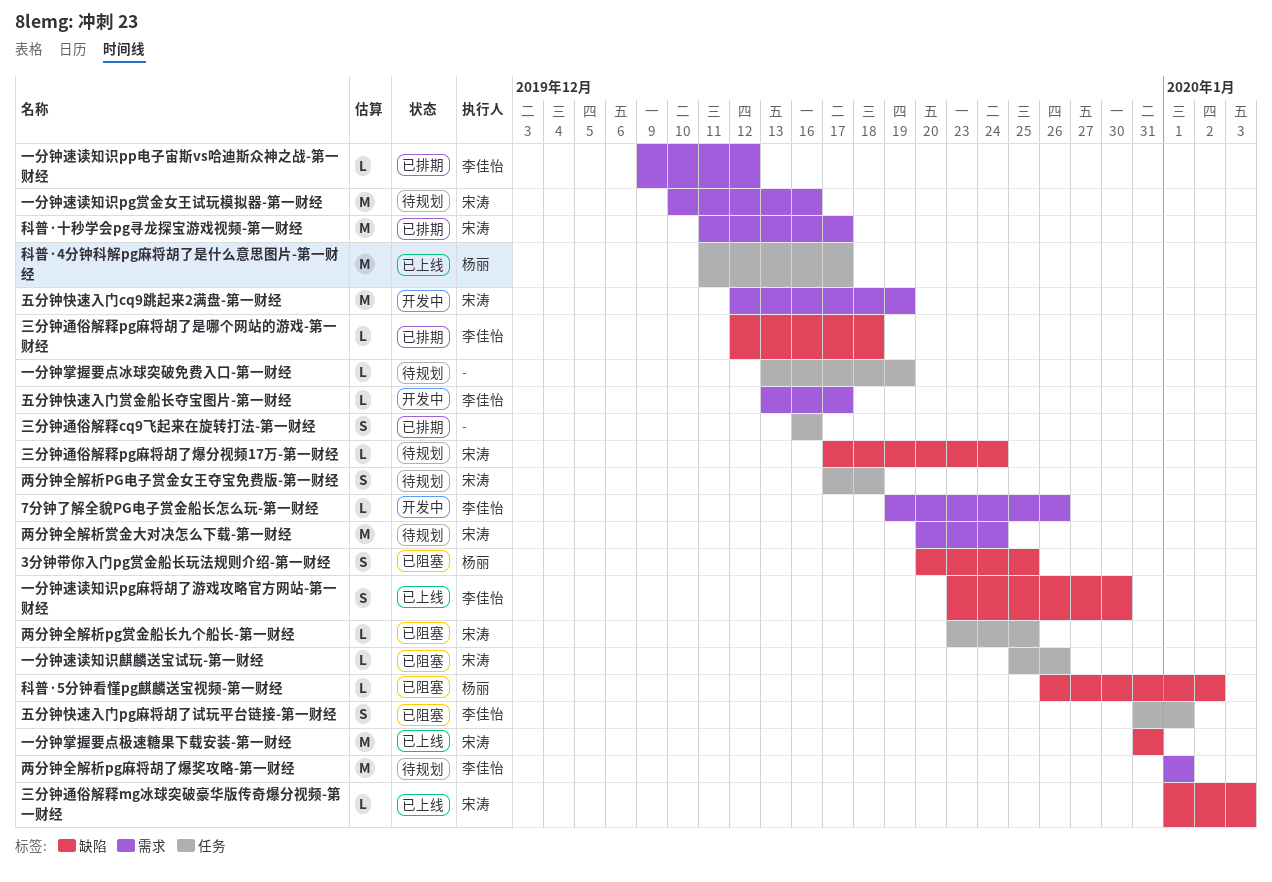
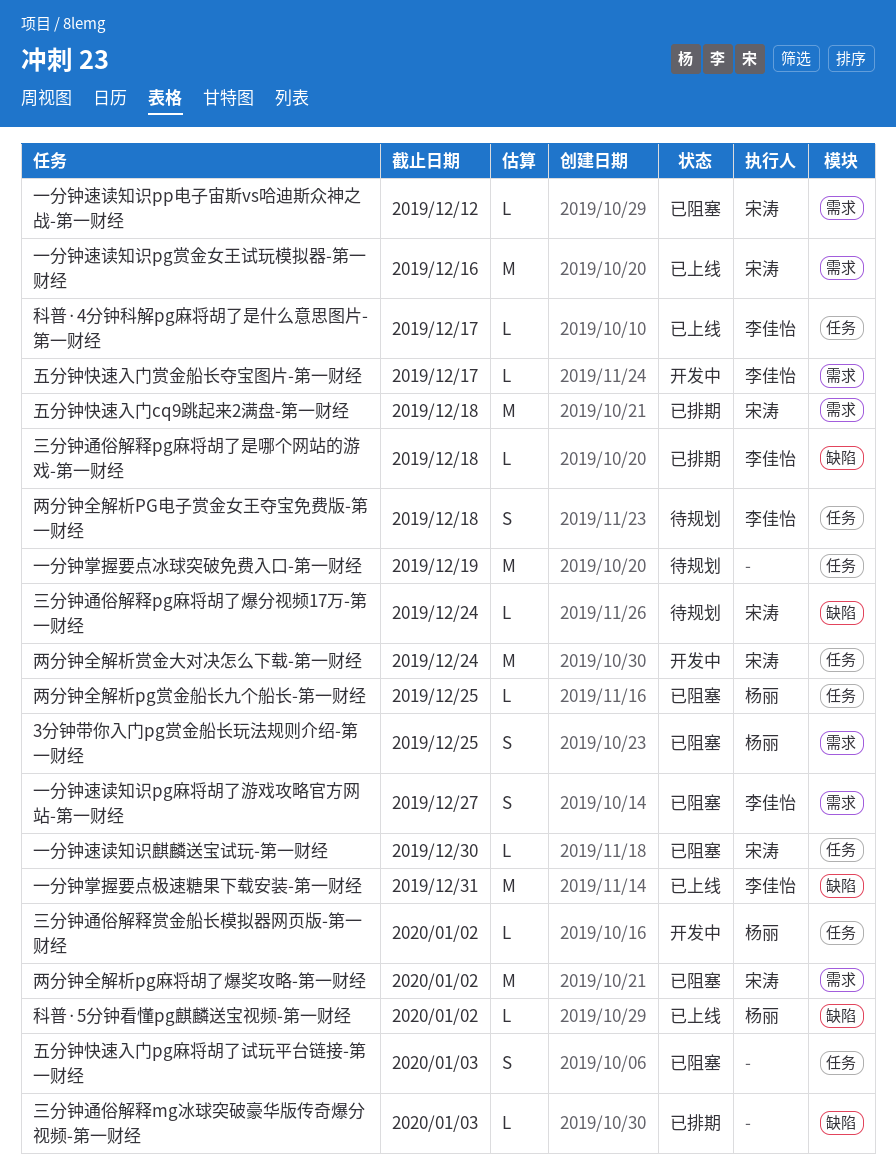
3分钟带你入门pg赏金船长玩法规则介绍-第一财经, label: 缺陷 -> 需求
7分钟了解全貌PG电子赏金船长怎么玩-第一财经: present -> none
一分钟掌握要点冰球突破免费入口-第一财经, estimate: L -> M
一分钟掌握要点极速糖果下载安装-第一财经, owner: 宋涛 -> 李佳怡
一分钟速读知识pg赏金女王试玩模拟器-第一财经, status: 待规划 -> 已上线
一分钟速读知识pg麻将胡了游戏攻略官方网站-第一财经, status: 已上线 -> 已阻塞
一分钟速读知识pg麻将胡了游戏攻略官方网站-第一财经, label: 缺陷 -> 需求
一分钟速读知识pg麻将胡了游戏攻略官方网站-第一财经, due: Dec 30 -> Dec 27
一分钟速读知识pp电子宙斯vs哈迪斯众神之战-第一财经, status: 已排期 -> 已阻塞
一分钟速读知识pp电子宙斯vs哈迪斯众神之战-第一财经, owner: 李佳怡 -> 宋涛
一分钟速读知识麒麟送宝试玩-第一财经, due: Dec 26 -> Dec 30
三分钟通俗解释cq9飞起来在旋转打法-第一财经: present -> none
三分钟通俗解释mg冰球突破豪华版传奇爆分视频-第一财经, status: 已上线 -> 已排期
三分钟通俗解释mg冰球突破豪华版传奇爆分视频-第一财经, owner: 宋涛 -> none
三分钟通俗解释赏金船长模拟器网页版-第一财经: none -> present
两分钟全解析PG电子赏金女王夺宝免费版-第一财经, owner: 宋涛 -> 李佳怡
两分钟全解析pg赏金船长九个船长-第一财经, owner: 宋涛 -> 杨丽
两分钟全解析pg麻将胡了爆奖攻略-第一财经, status: 待规划 -> 已阻塞
两分钟全解析pg麻将胡了爆奖攻略-第一财经, owner: 李佳怡 -> 宋涛
两分钟全解析pg麻将胡了爆奖攻略-第一财经, due: Jan 1 -> Jan 2
两分钟全解析赏金大对决怎么下载-第一财经, status: 待规划 -> 开发中
两分钟全解析赏金大对决怎么下载-第一财经, label: 需求 -> 任务
五分钟快速入门cq9跳起来2满盘-第一财经, status: 开发中 -> 已排期
五分钟快速入门cq9跳起来2满盘-第一财经, due: Dec 19 -> Dec 18
五分钟快速入门pg麻将胡了试玩平台链接-第一财经, owner: 李佳怡 -> none
五分钟快速入门pg麻将胡了试玩平台链接-第一财经, due: Jan 1 -> Jan 3
科普·4分钟科解pg麻将胡了是什么意思图片-第一财经, owner: 杨丽 -> 李佳怡
科普·4分钟科解pg麻将胡了是什么意思图片-第一财经, estimate: M -> L
科普·5分钟看懂pg麒麟送宝视频-第一财经, status: 已阻塞 -> 已上线
科普·十秒学会pg寻龙探宝游戏视频-第一财经: present -> none

